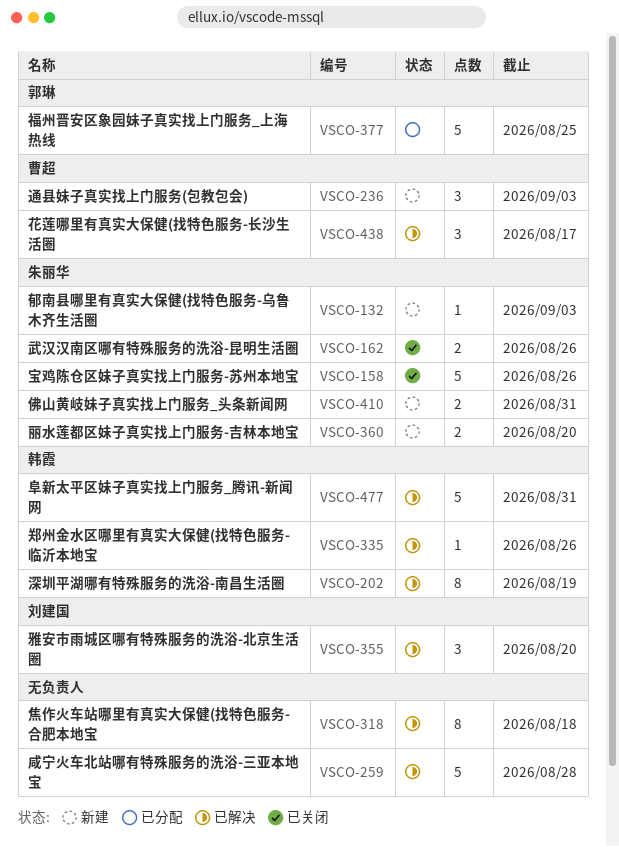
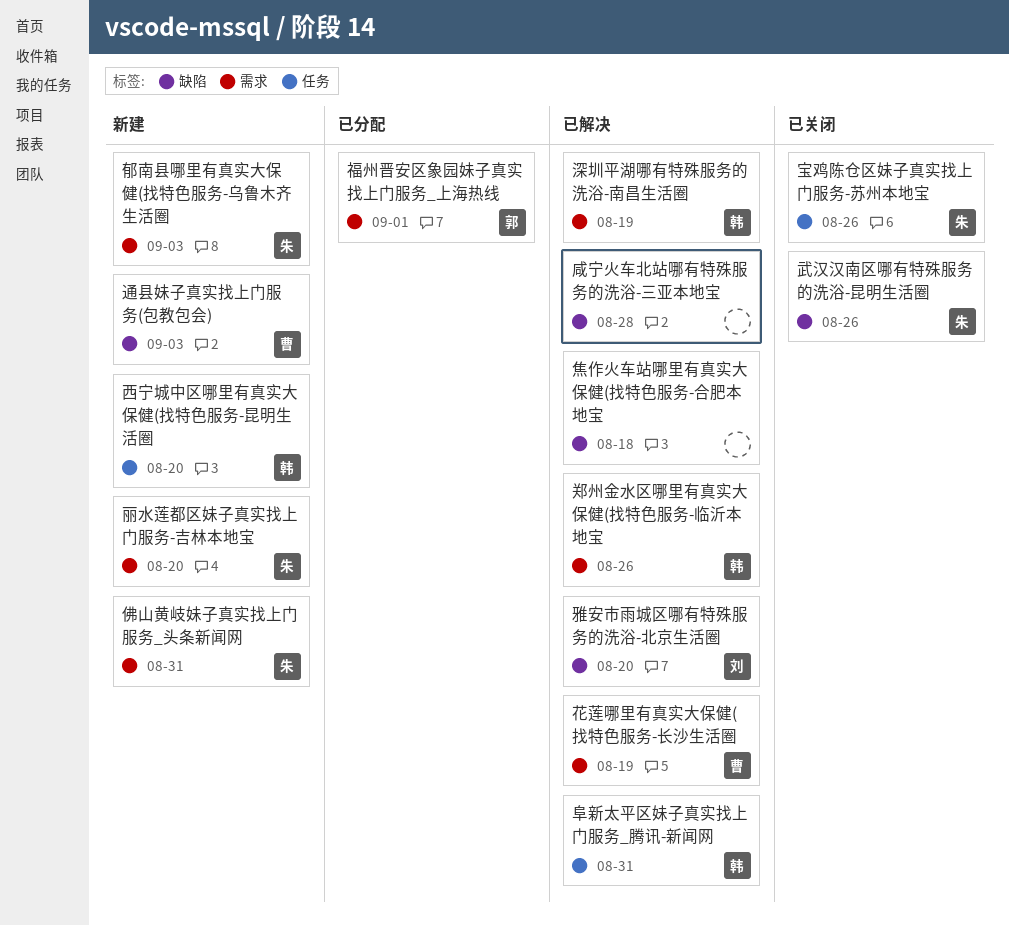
福州晋安区象园妹子真实找上门服务_上海热线, due: Aug 25 -> Sep 1
花莲哪里有真实大保健(找特色服务-长沙生活圈, due: Aug 17 -> Aug 19
西宁城中区哪里有真实大保健(找特色服务-昆明生活圈: none -> present

